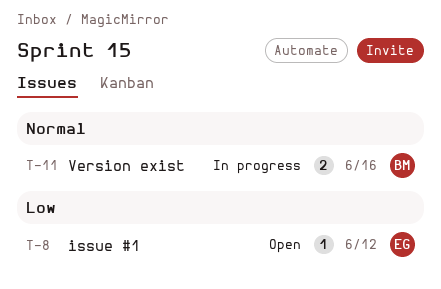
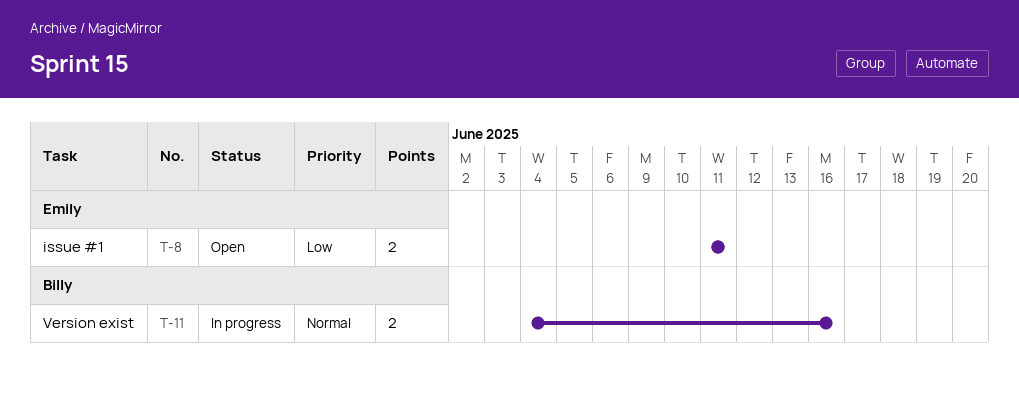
T-8, estimate: 1 -> 2
T-8, due: Jun 12 -> Jun 11

